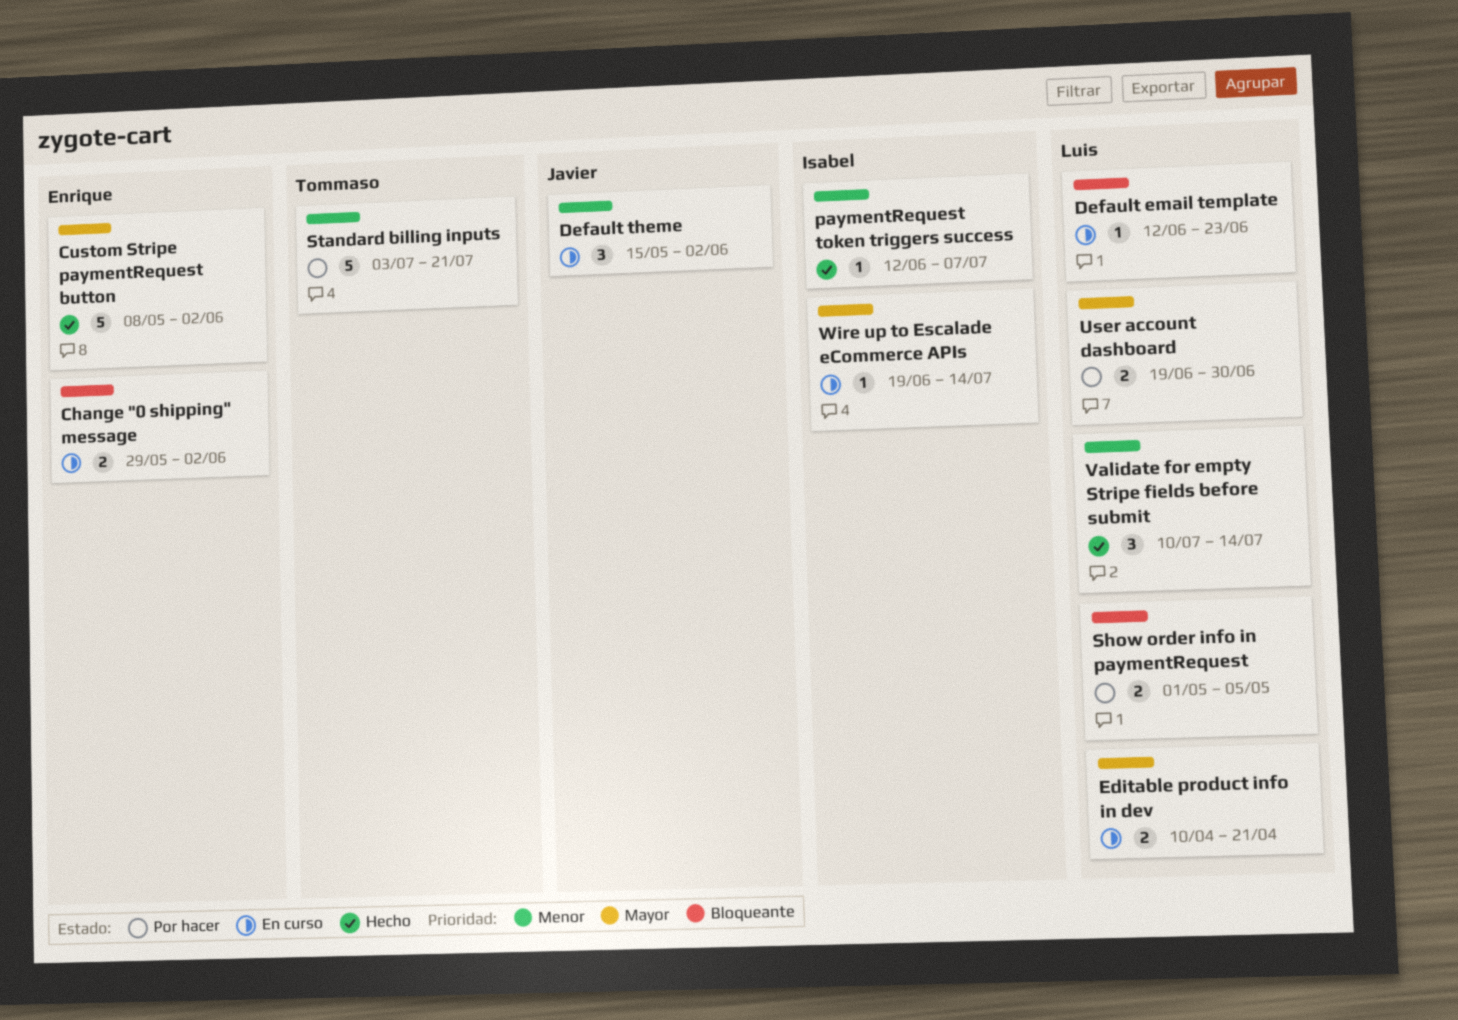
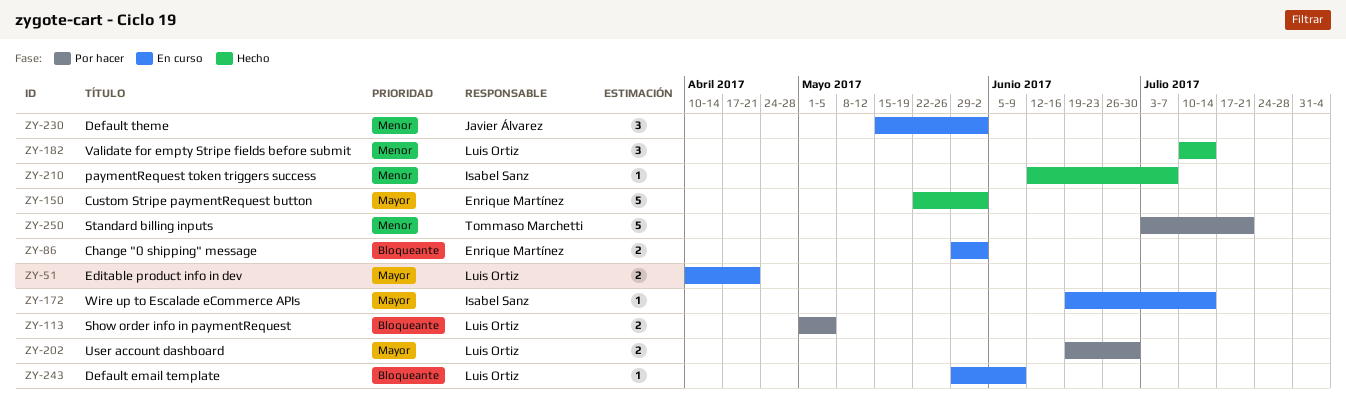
Custom Stripe paymentRequest button, start: May 8 -> May 22
Default email template, start: Jun 12 -> May 29
Default email template, due: Jun 23 -> Jun 9

